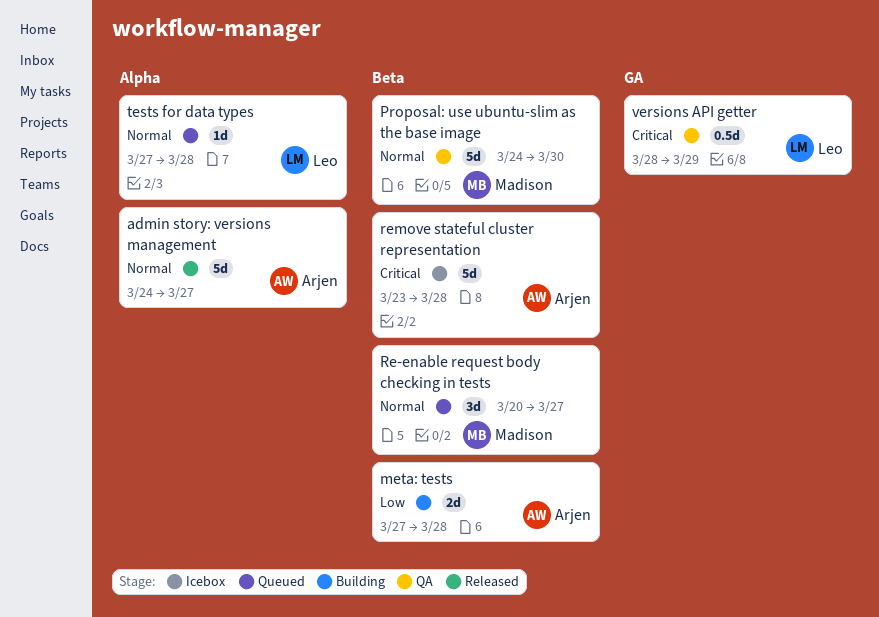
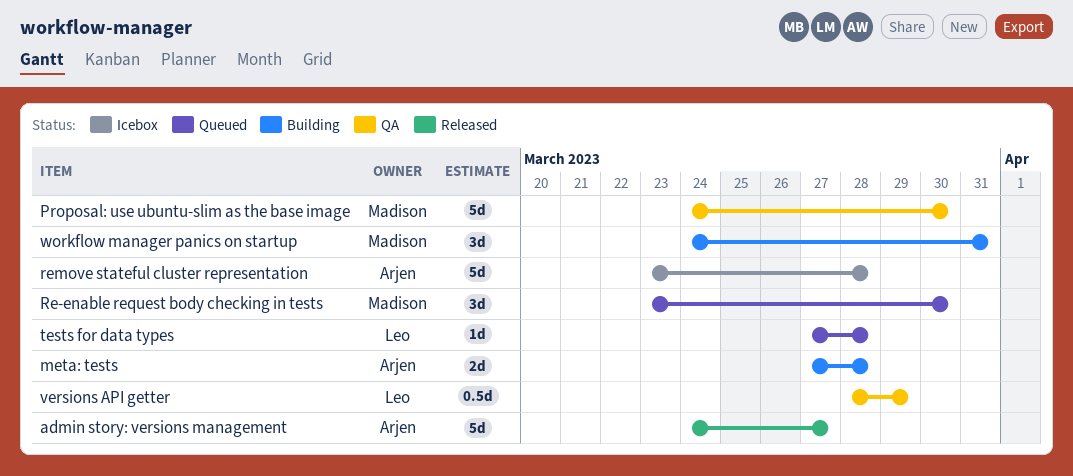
Re-enable request body checking in tests, start: Mar 20 -> Mar 23
Re-enable request body checking in tests, due: Mar 27 -> Mar 30
workflow manager panics on startup: none -> present

